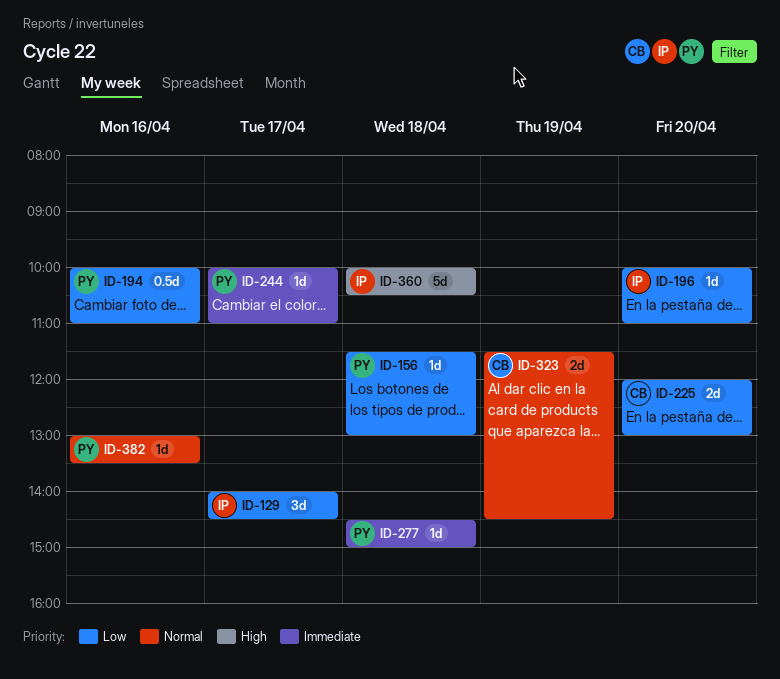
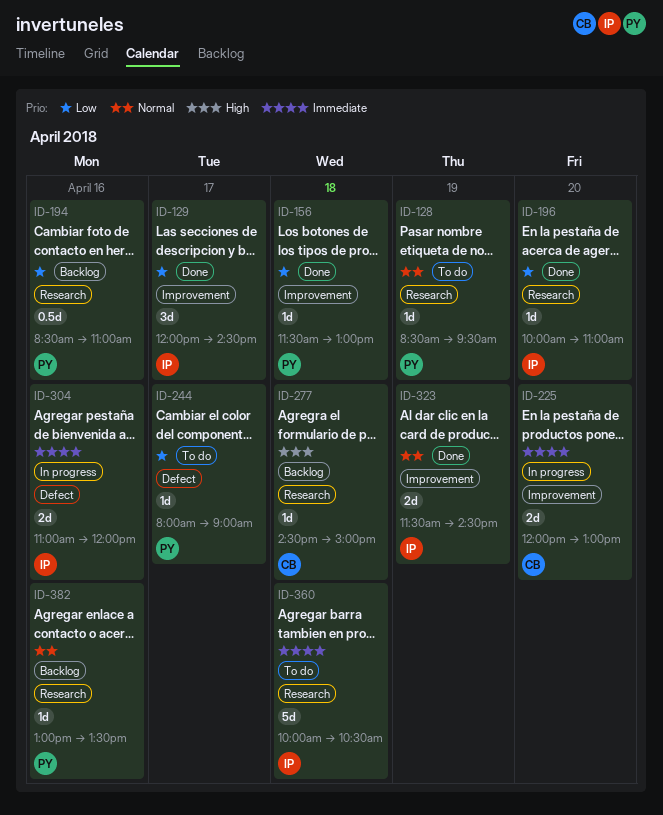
ID-128: none -> present
ID-129, begins: 14:00 -> 12:00
ID-194, begins: 10:00 -> 08:30
ID-225, priority: Low -> Immediate
ID-244, priority: Immediate -> Low
ID-244, begins: 10:00 -> 08:00
ID-244, ends: 11:00 -> 09:00
ID-277, owner: PY -> CB
ID-277, priority: Immediate -> High
ID-304: none -> present
ID-323, owner: CB -> IP
ID-360, priority: High -> Immediate

